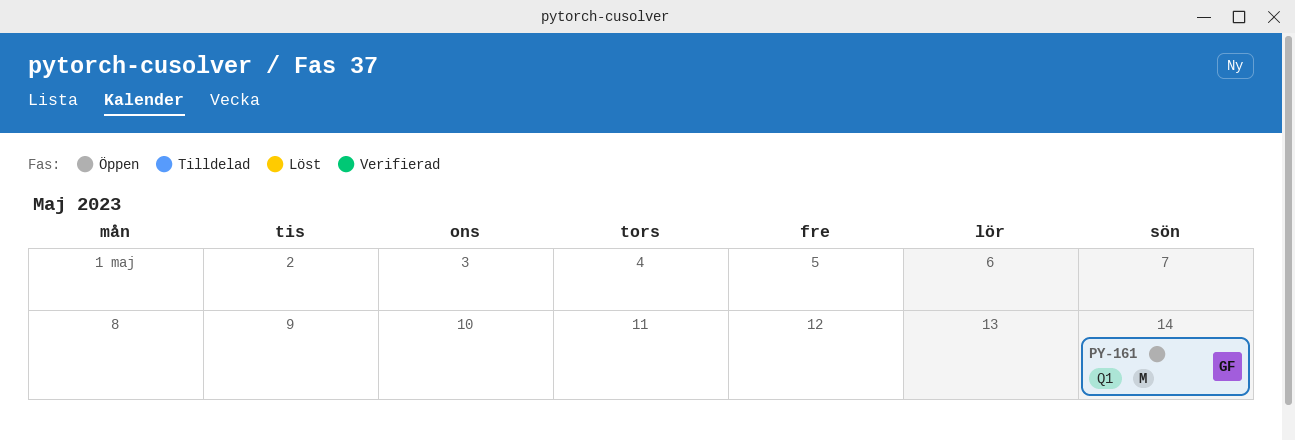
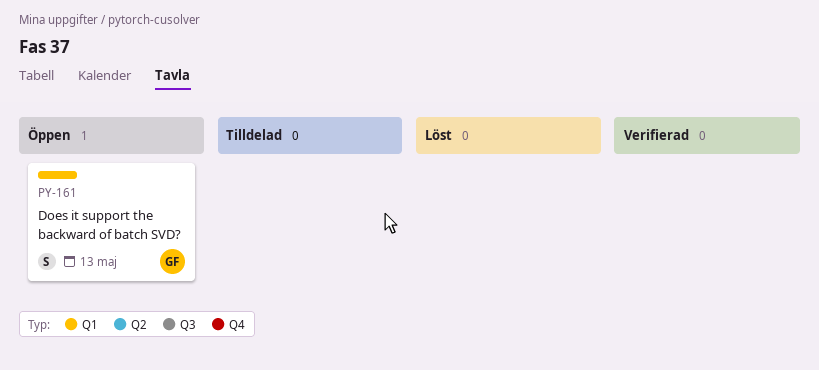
PY-161, estimate: M -> S
PY-161, due: May 14 -> May 13

